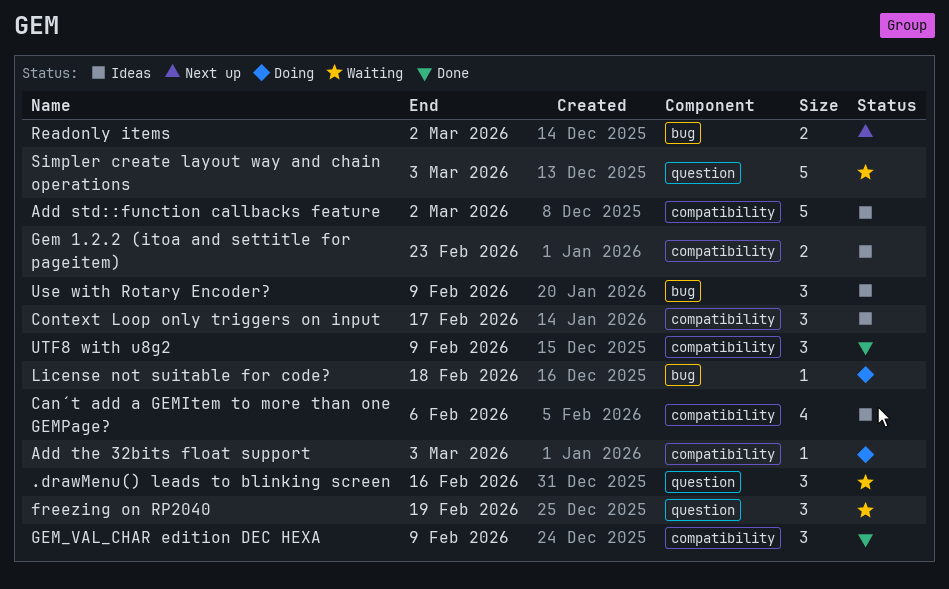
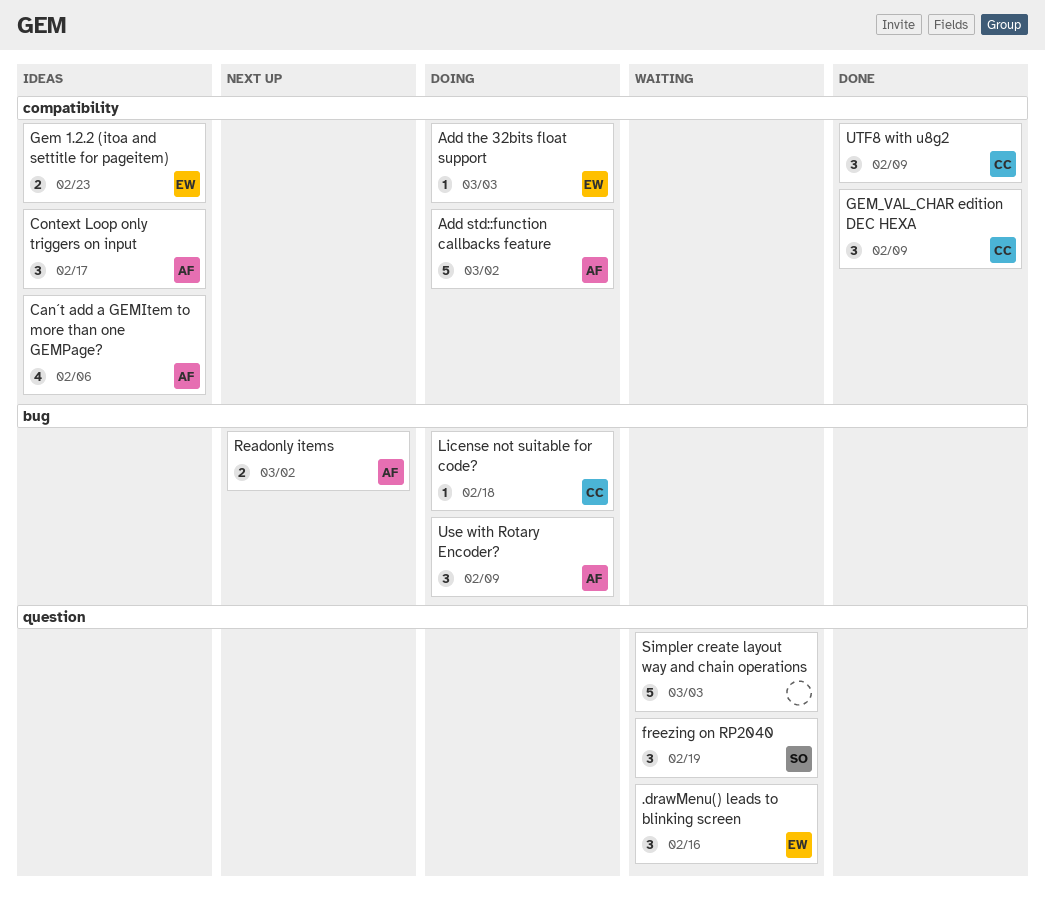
Add std::function callbacks feature, status: Ideas -> Doing
Use with Rotary Encoder?, status: Ideas -> Doing

